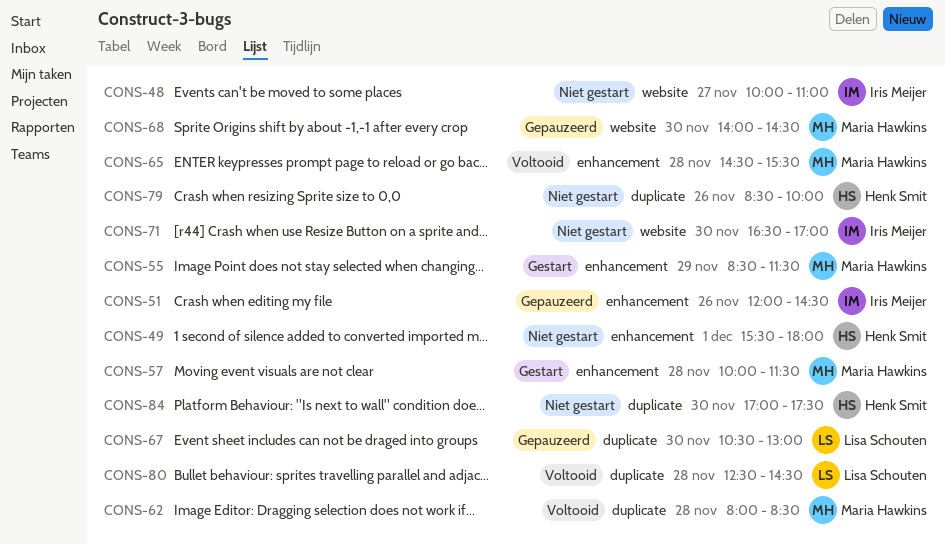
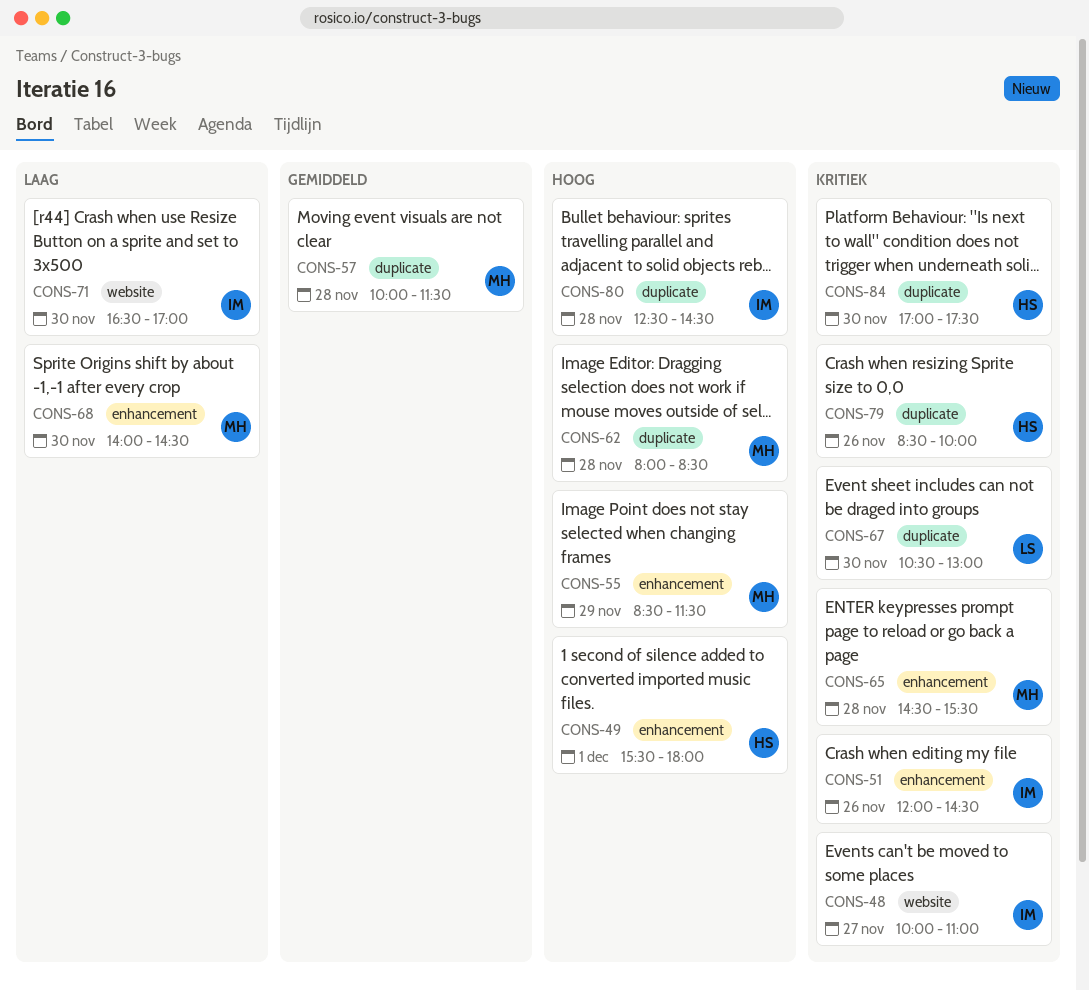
CONS-57, label: enhancement -> duplicate
CONS-68, label: website -> enhancement
CONS-80, owner: Lisa Schouten -> Iris Meijer

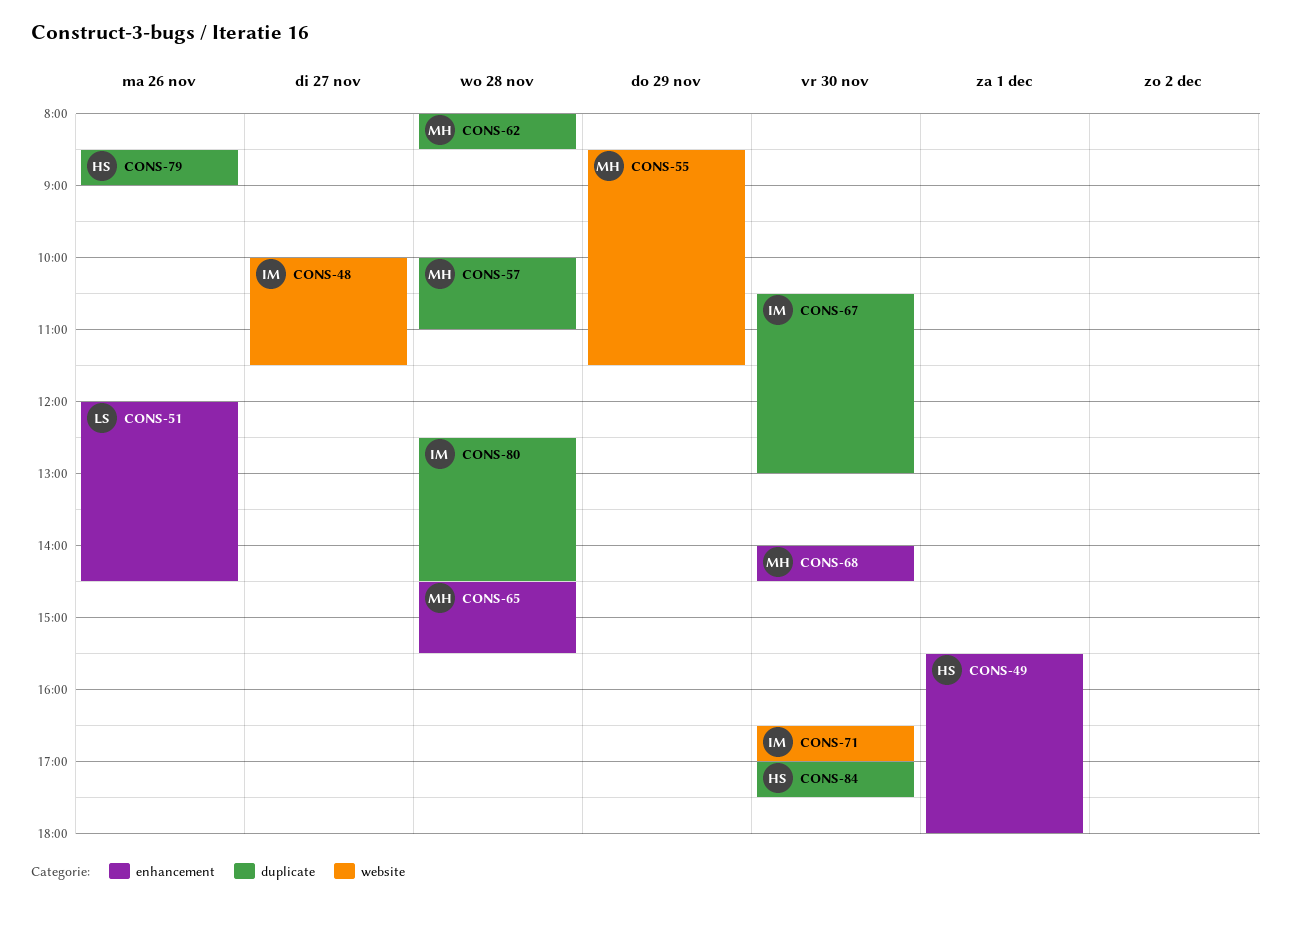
CONS-48, ends: 11:00 -> 11:30
CONS-51, owner: IM -> LS
CONS-55, label: enhancement -> website
CONS-57, ends: 11:30 -> 11:00
CONS-67, owner: LS -> IM
CONS-79, ends: 10:00 -> 09:00

